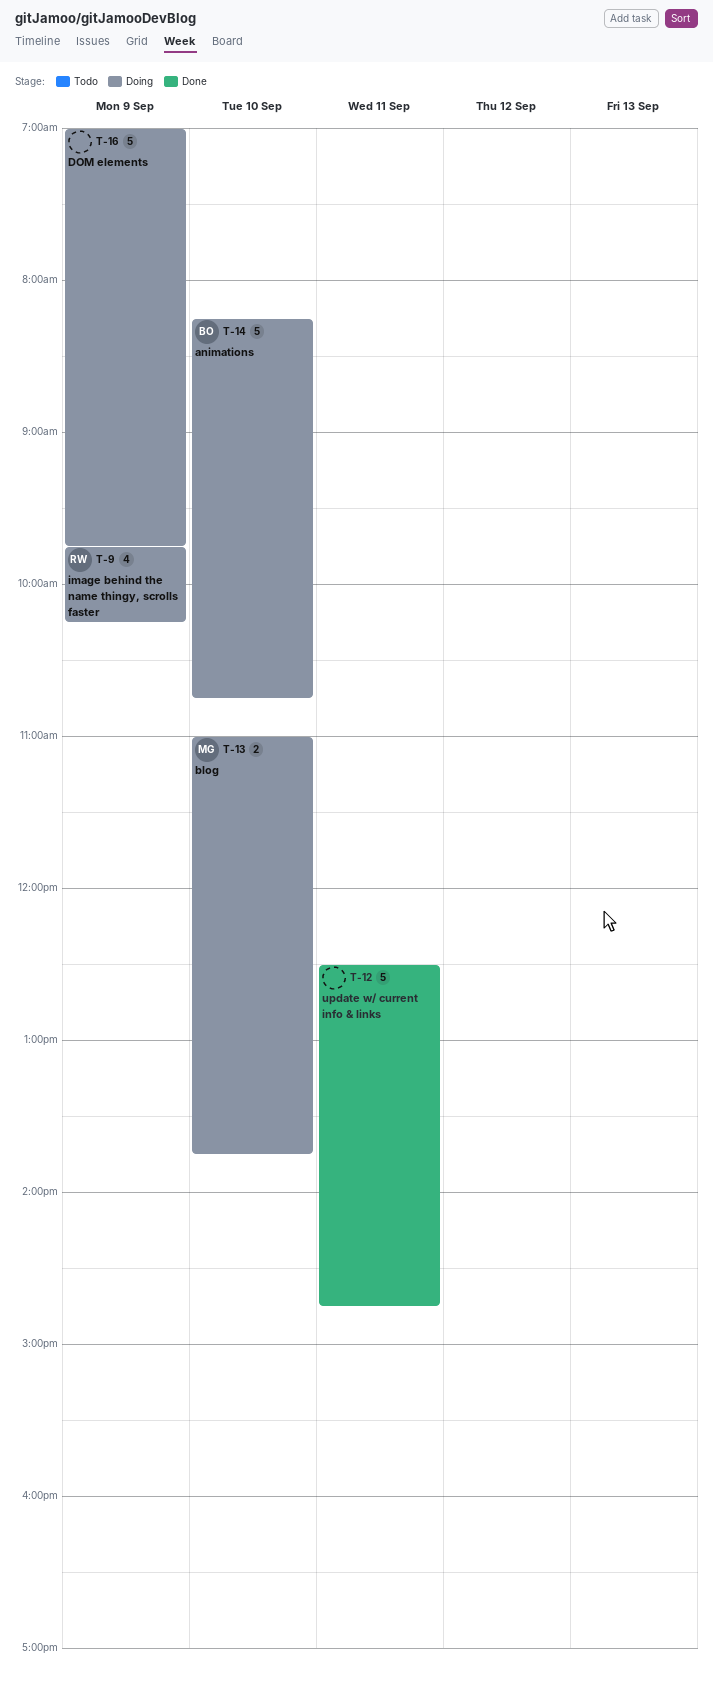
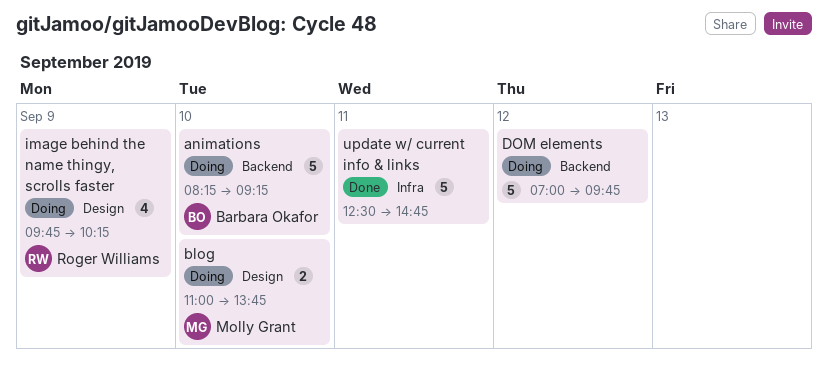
animations, ends: 10:45 -> 09:15
DOM elements, day: Sep 9 -> Sep 12

